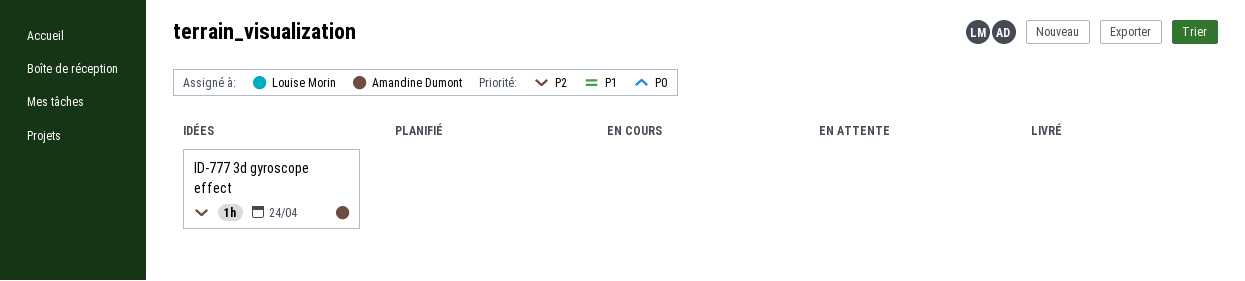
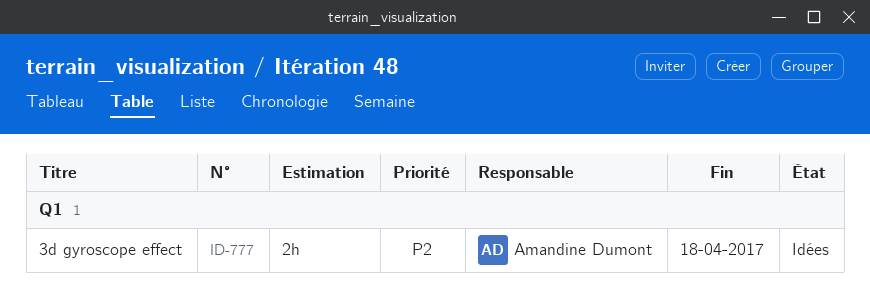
ID-777, estimate: 1h -> 2h
ID-777, due: Apr 24 -> Apr 18

